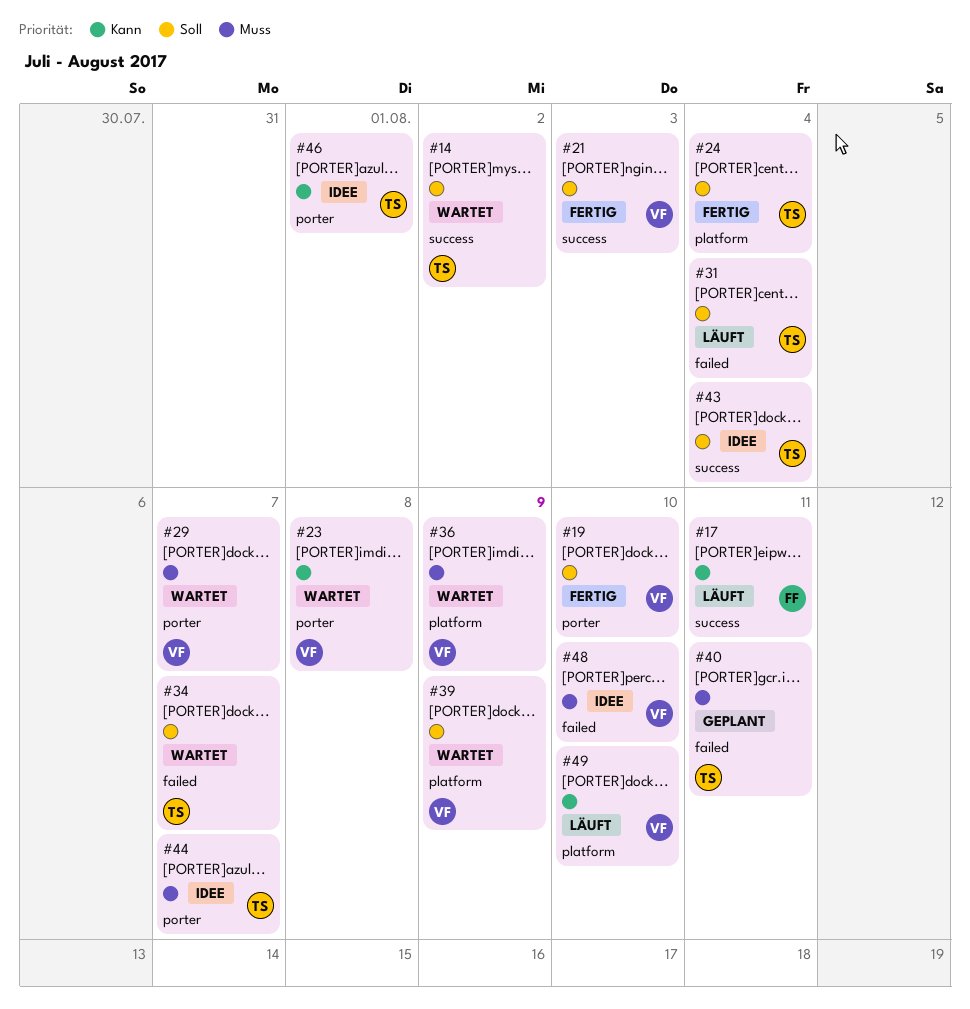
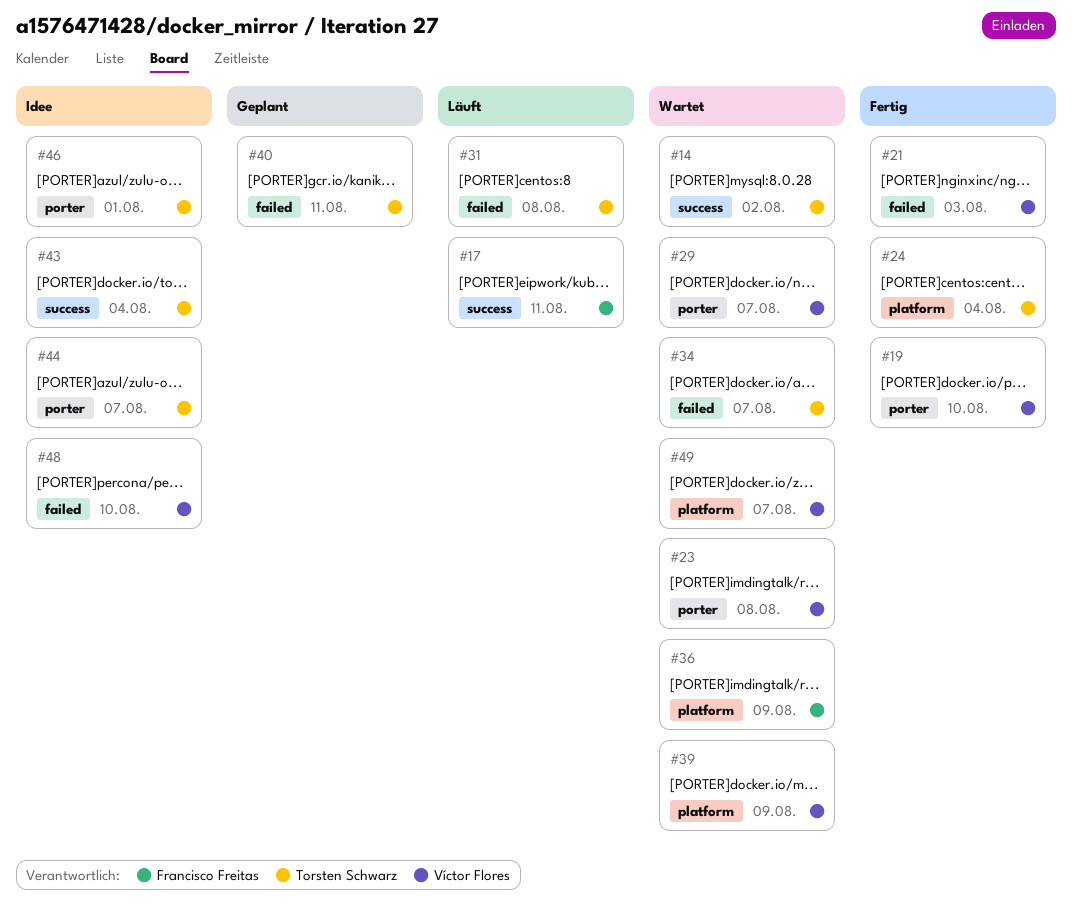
#21, label: success -> failed
#31, due: Aug 4 -> Aug 8
#36, owner: Víctor Flores -> Francisco Freitas
#49, status: Läuft -> Wartet
#49, due: Aug 10 -> Aug 7

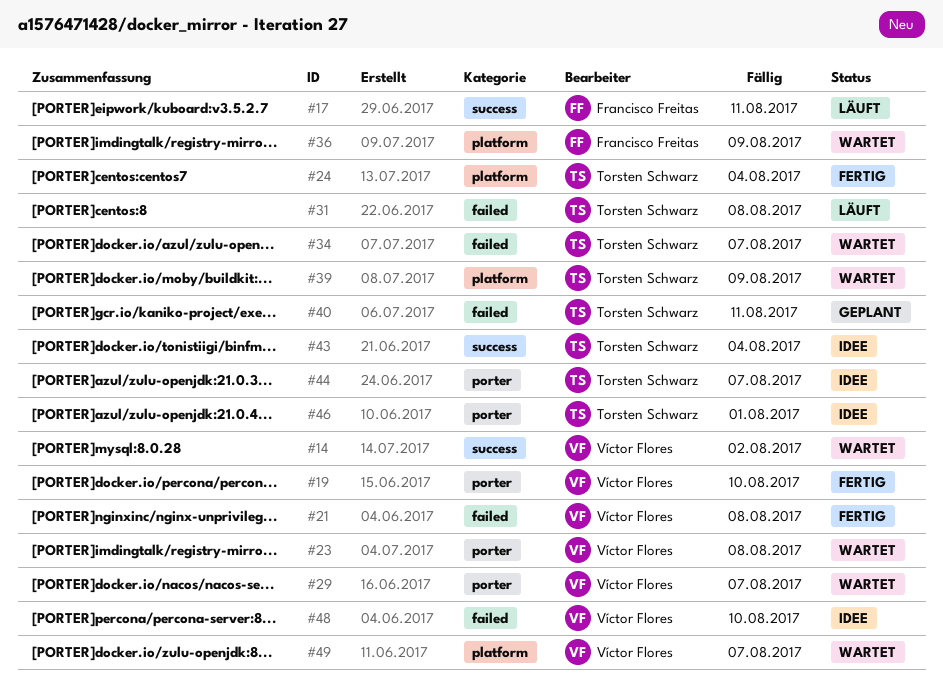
#14, owner: Torsten Schwarz -> Víctor Flores
#21, due: Aug 3 -> Aug 8
#39, owner: Víctor Flores -> Torsten Schwarz

